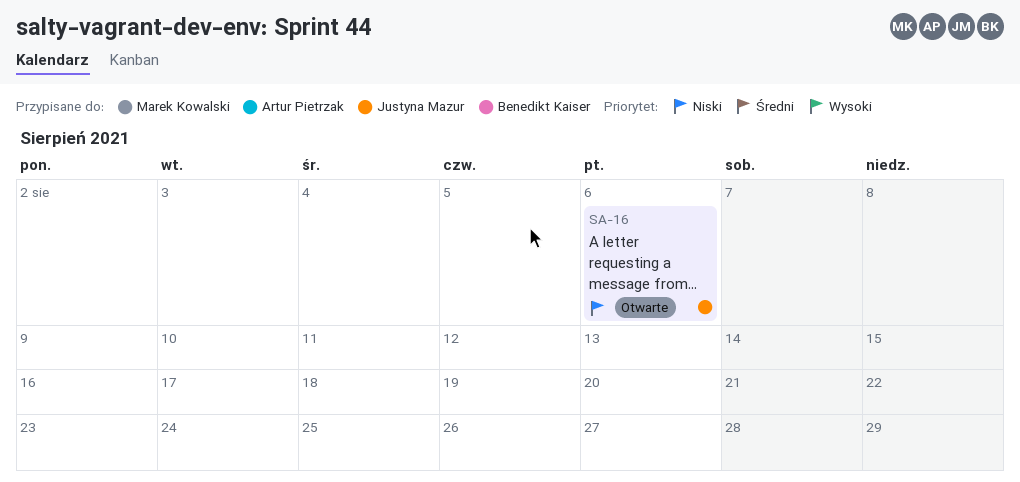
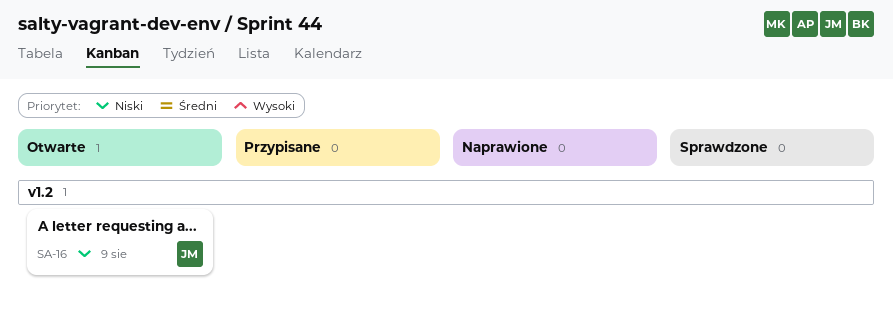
SA-16, due: Aug 6 -> Aug 9

